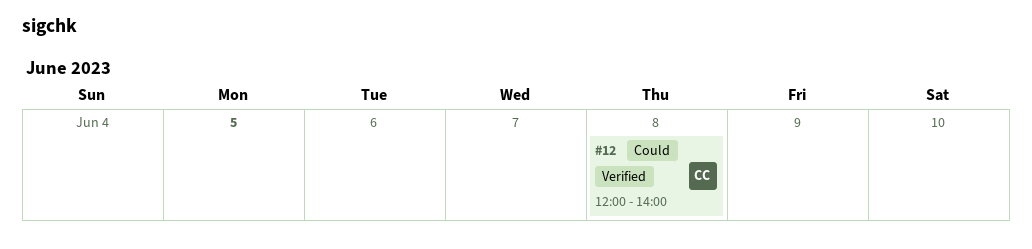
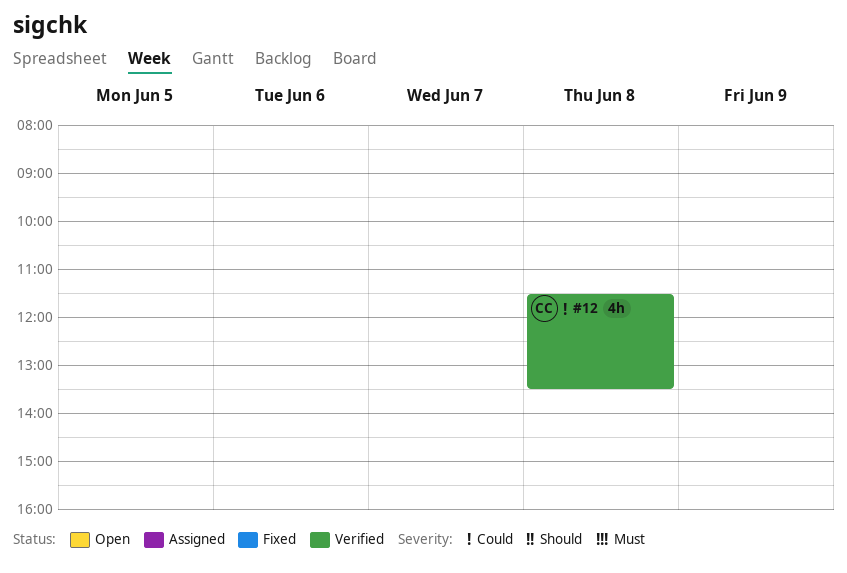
#12, begins: 12:00 -> 11:30
#12, ends: 14:00 -> 13:30

